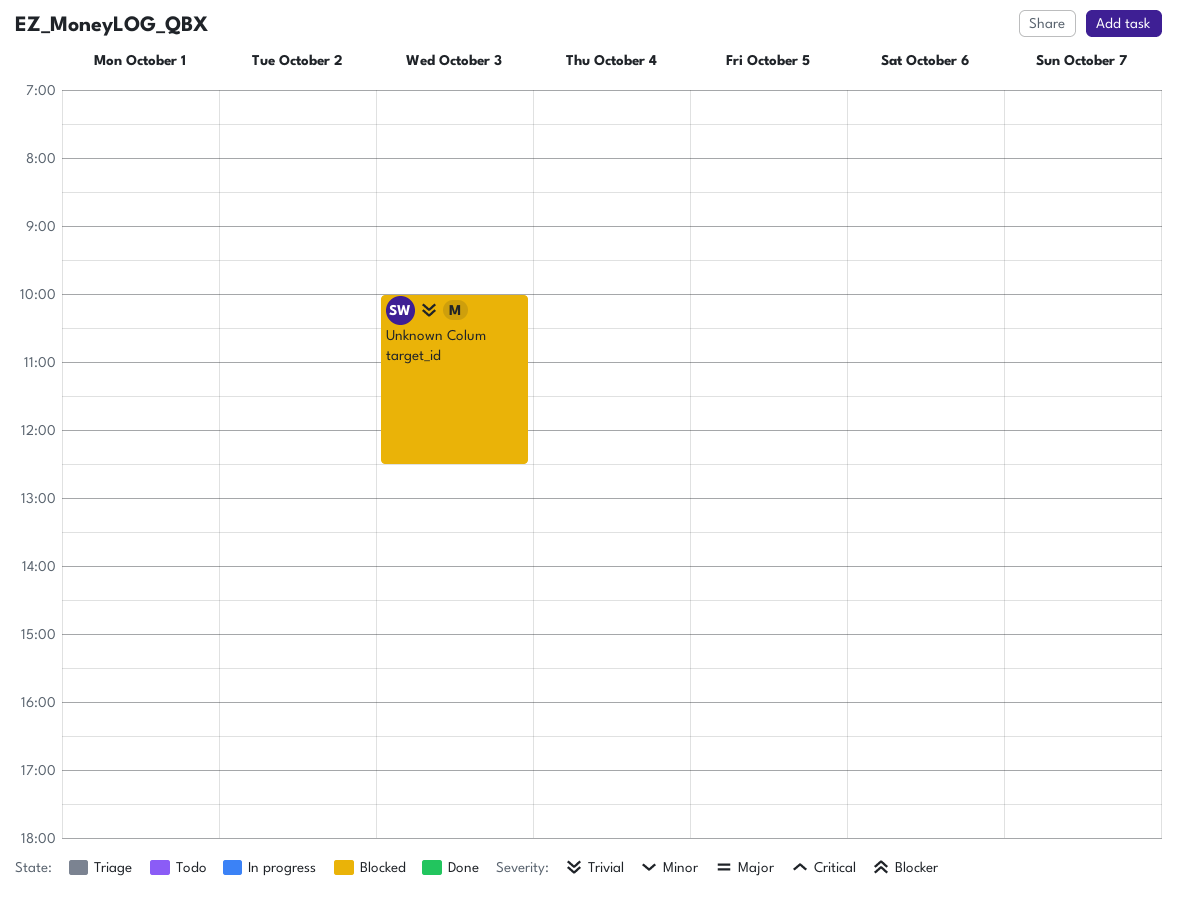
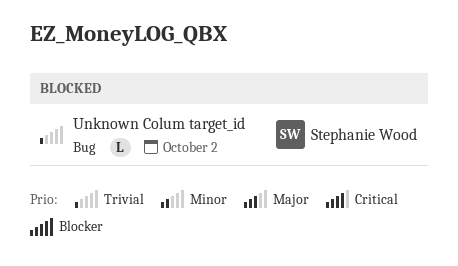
Unknown Colum target_id, estimate: M -> L
Unknown Colum target_id, day: Oct 3 -> Oct 2

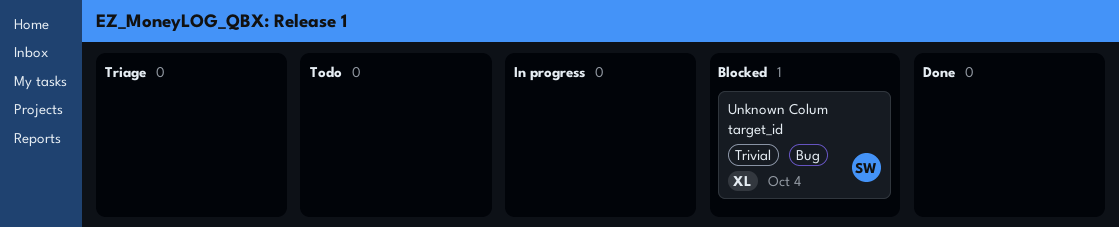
Unknown Colum target_id, estimate: L -> XL
Unknown Colum target_id, day: Oct 2 -> Oct 4

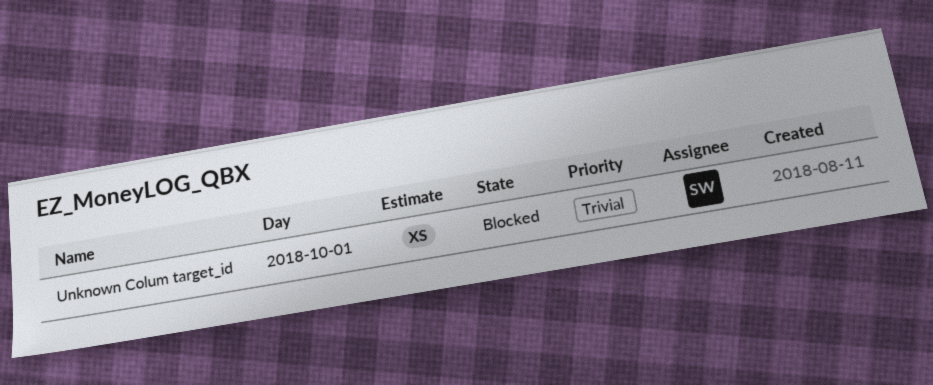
Unknown Colum target_id, estimate: XL -> XS
Unknown Colum target_id, day: Oct 4 -> Oct 1

